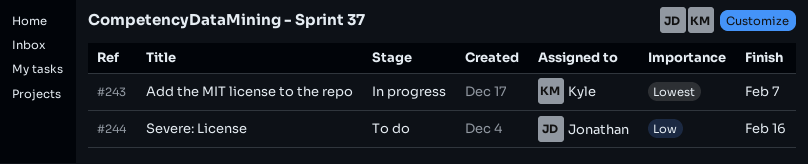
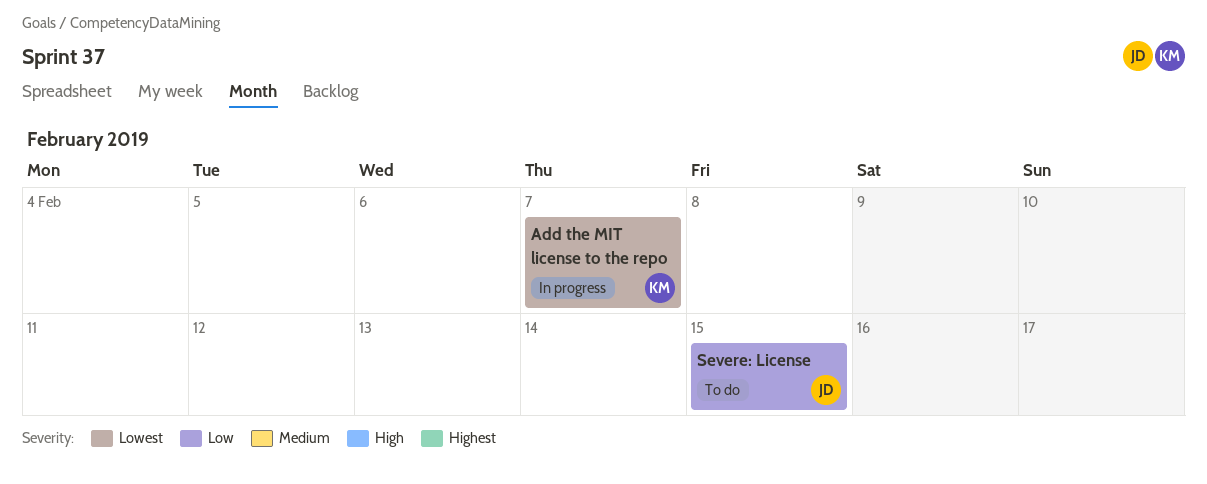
Severe: License, due: Feb 16 -> Feb 15

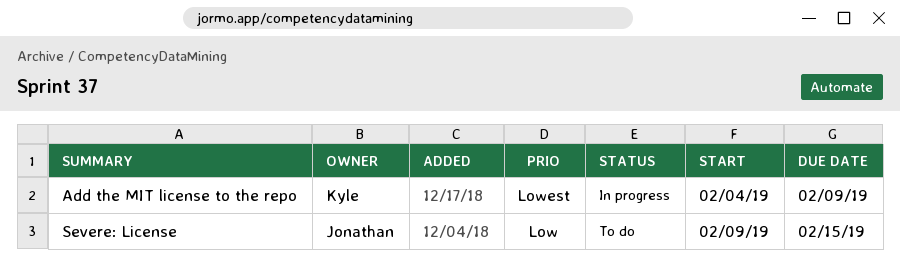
Add the MIT license to the repo, due: Feb 7 -> Feb 9

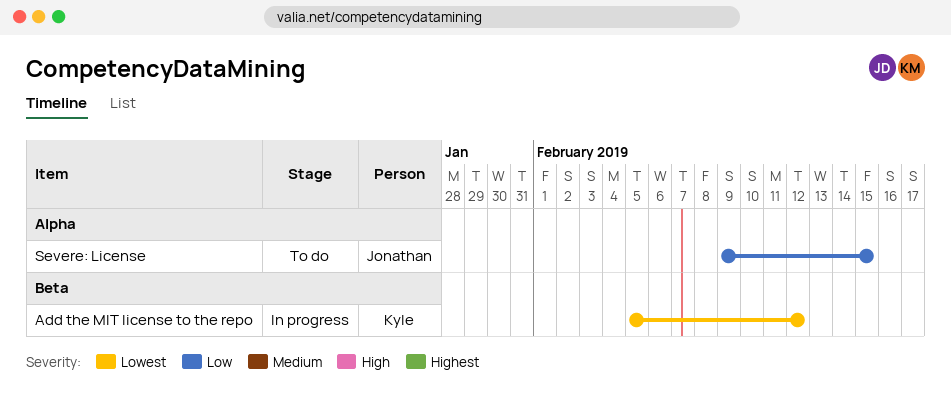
Add the MIT license to the repo, start: Feb 4 -> Feb 5
Add the MIT license to the repo, due: Feb 9 -> Feb 12

